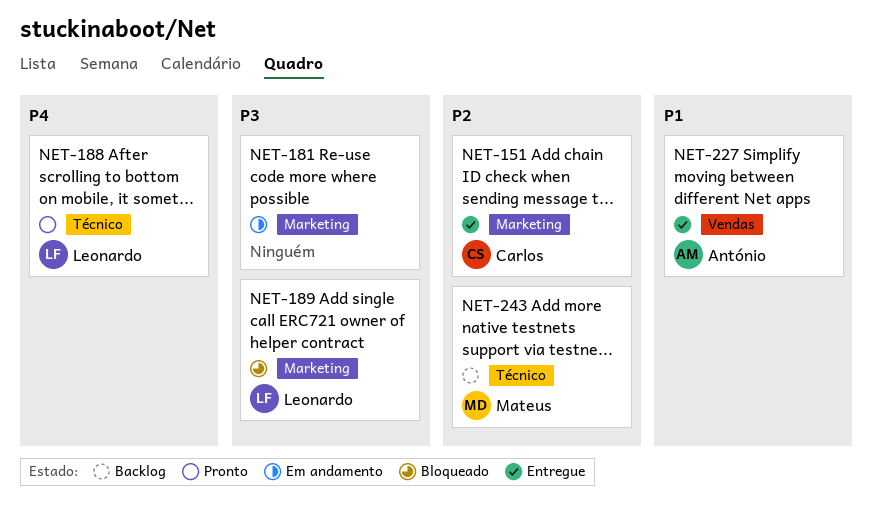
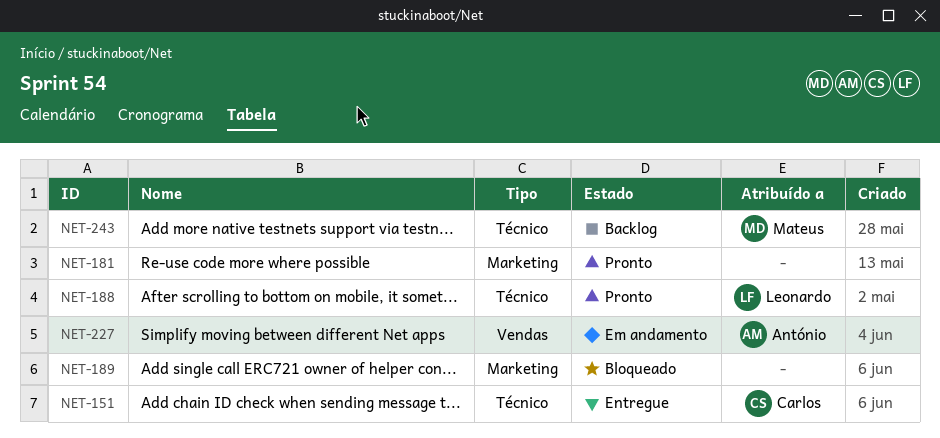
NET-151, label: Marketing -> Técnico
NET-181, status: Em andamento -> Pronto
NET-189, owner: Leonardo -> none
NET-227, status: Entregue -> Em andamento

